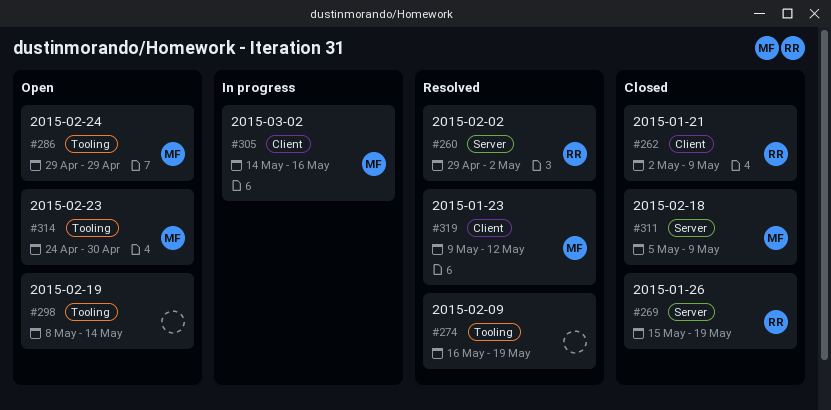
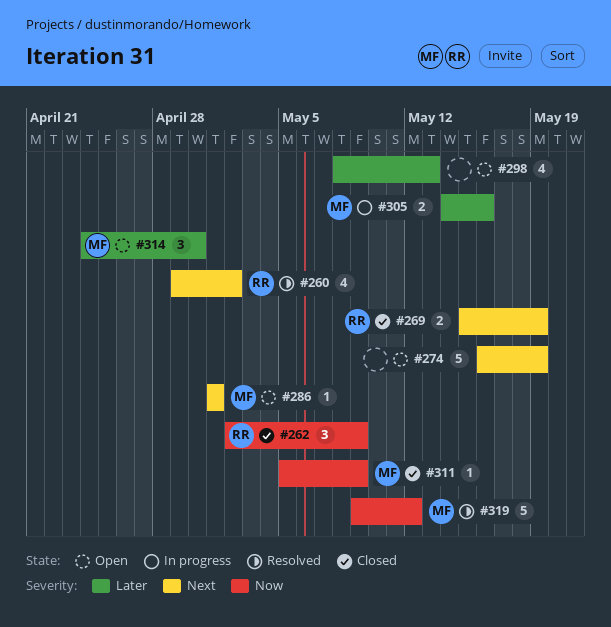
#274, status: Resolved -> Open
#286, start: Apr 29 -> May 1
#286, due: Apr 29 -> May 1
#298, due: May 14 -> May 13

